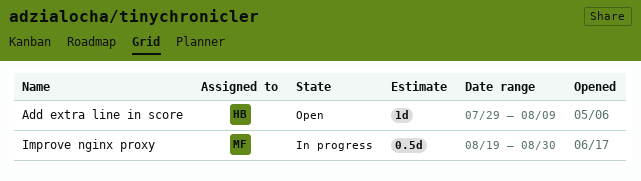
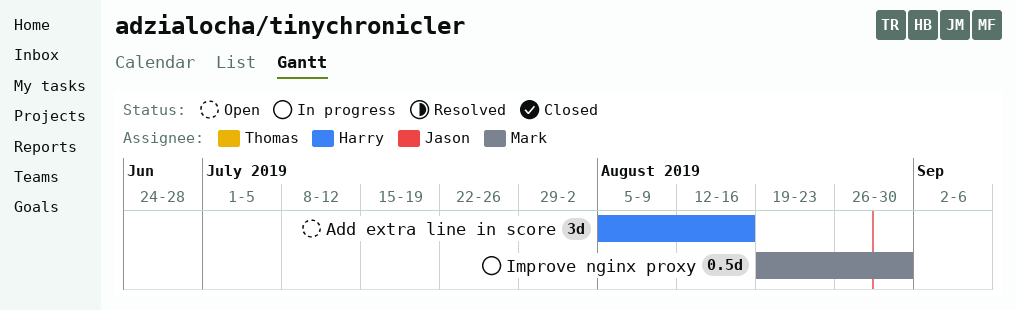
Add extra line in score, estimate: 1d -> 3d
Add extra line in score, start: Jul 29 -> Aug 5
Add extra line in score, due: Aug 9 -> Aug 16

